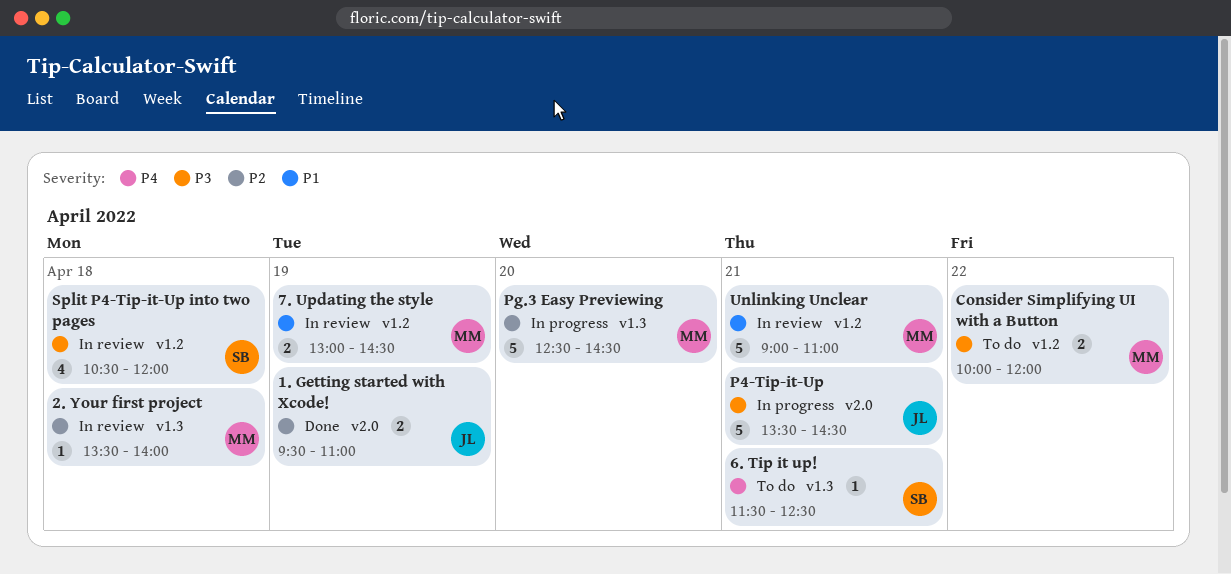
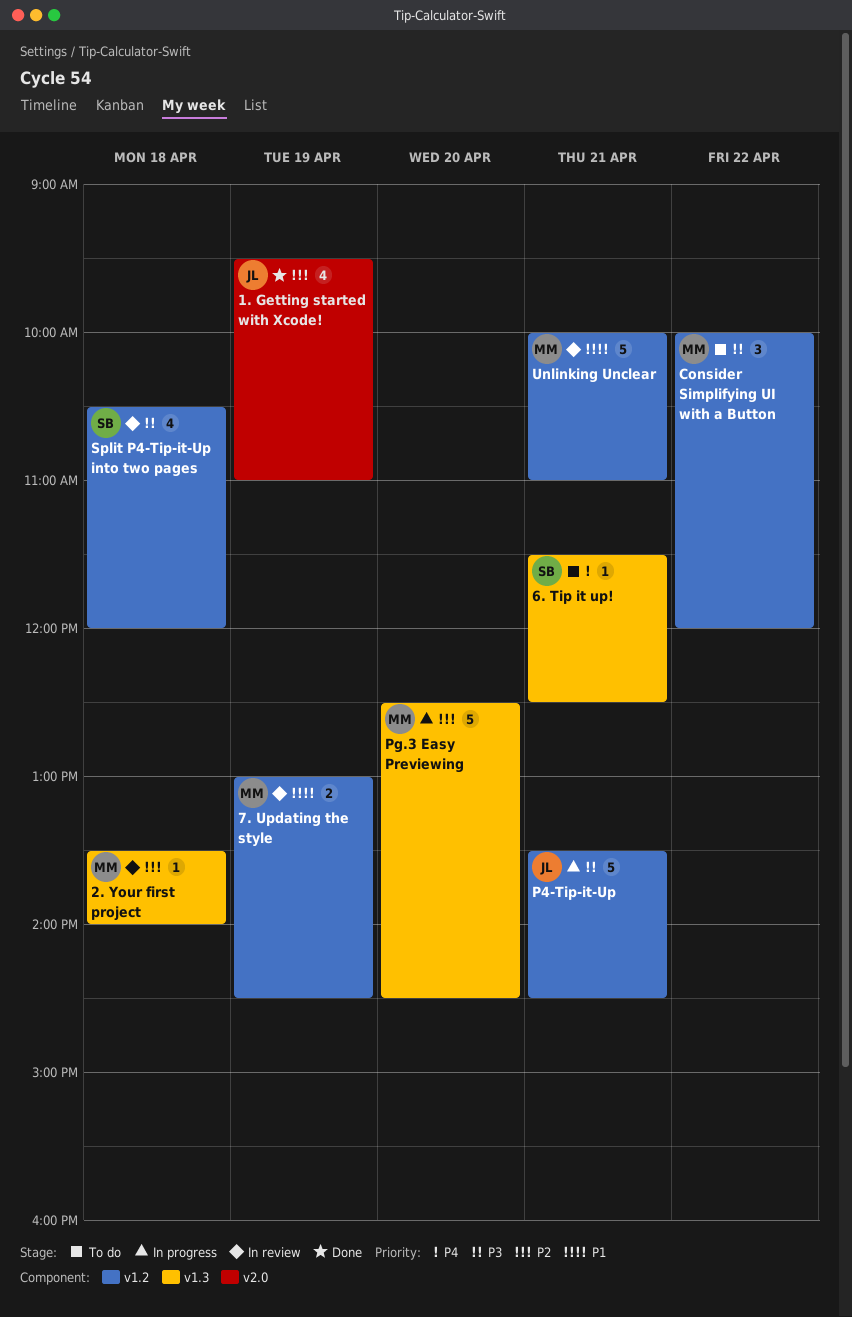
1. Getting started with Xcode!, estimate: 2 -> 4
Consider Simplifying UI with a Button, estimate: 2 -> 3
P4-Tip-it-Up, label: v2.0 -> v1.2
Unlinking Unclear, begins: 09:00 -> 10:00

